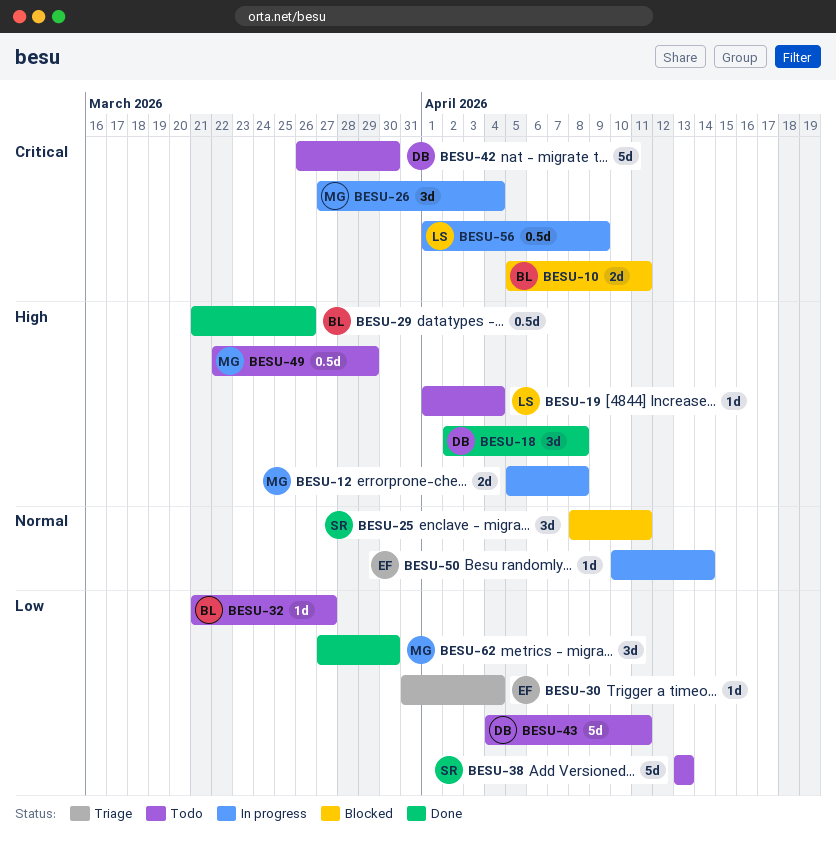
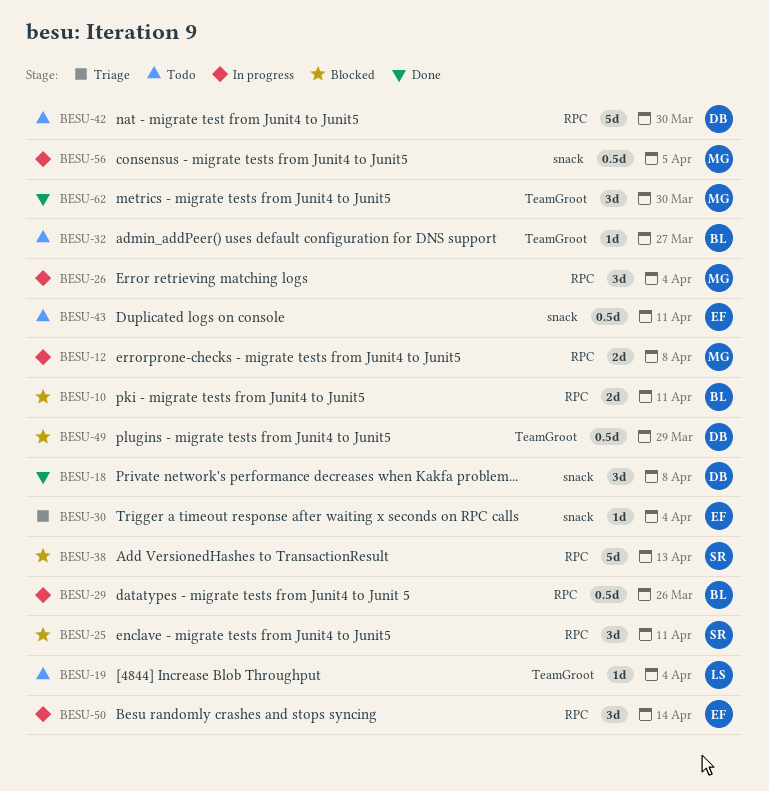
BESU-29, status: Done -> In progress
BESU-38, status: Todo -> Blocked
BESU-43, owner: DB -> EF
BESU-43, estimate: 5d -> 0.5d
BESU-49, status: Todo -> Blocked
BESU-49, owner: MG -> DB
BESU-50, estimate: 1d -> 3d
BESU-56, owner: LS -> MG
BESU-56, due: Apr 9 -> Apr 5

